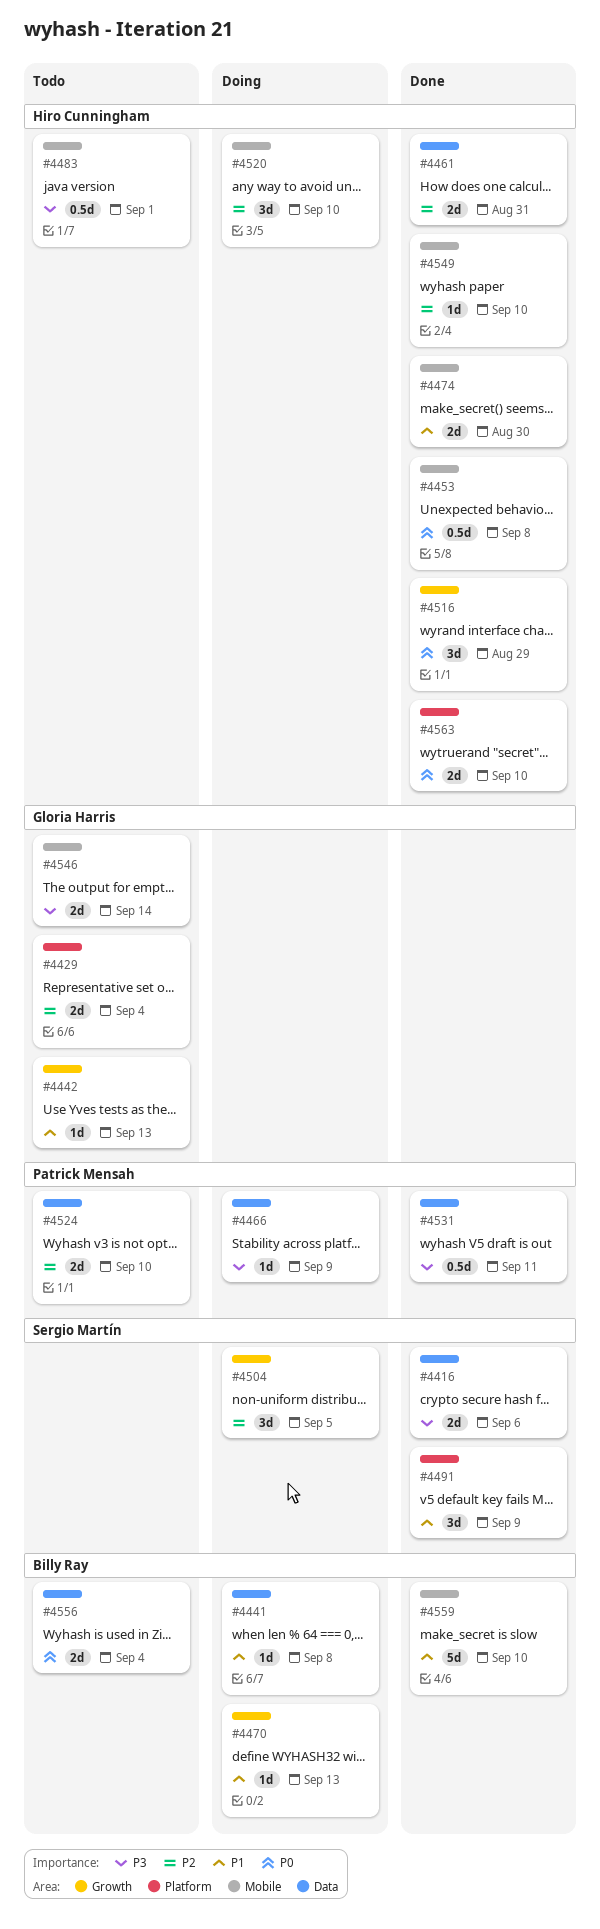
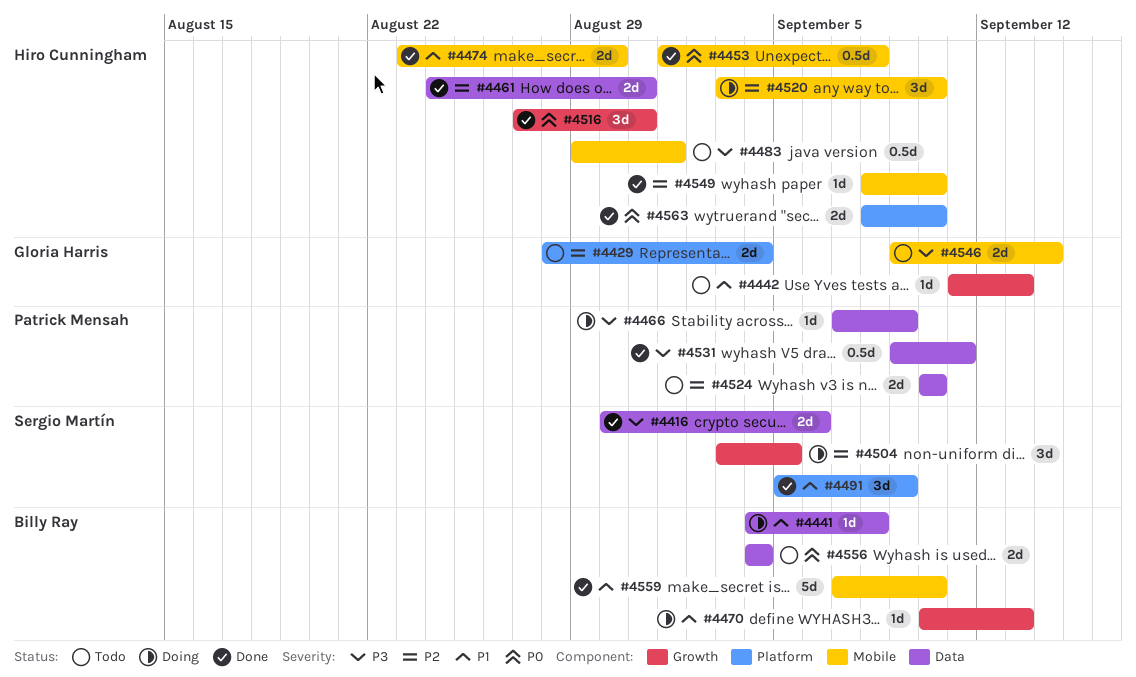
#4516, due: Aug 29 -> Aug 31

